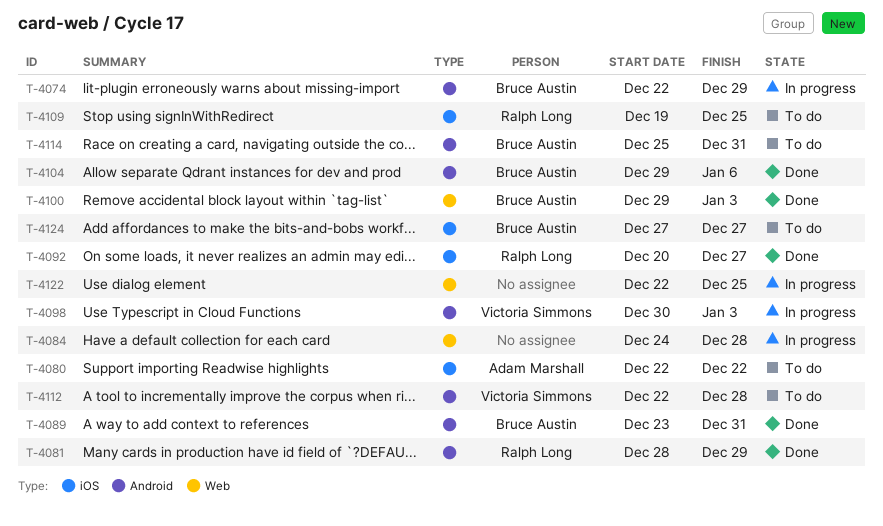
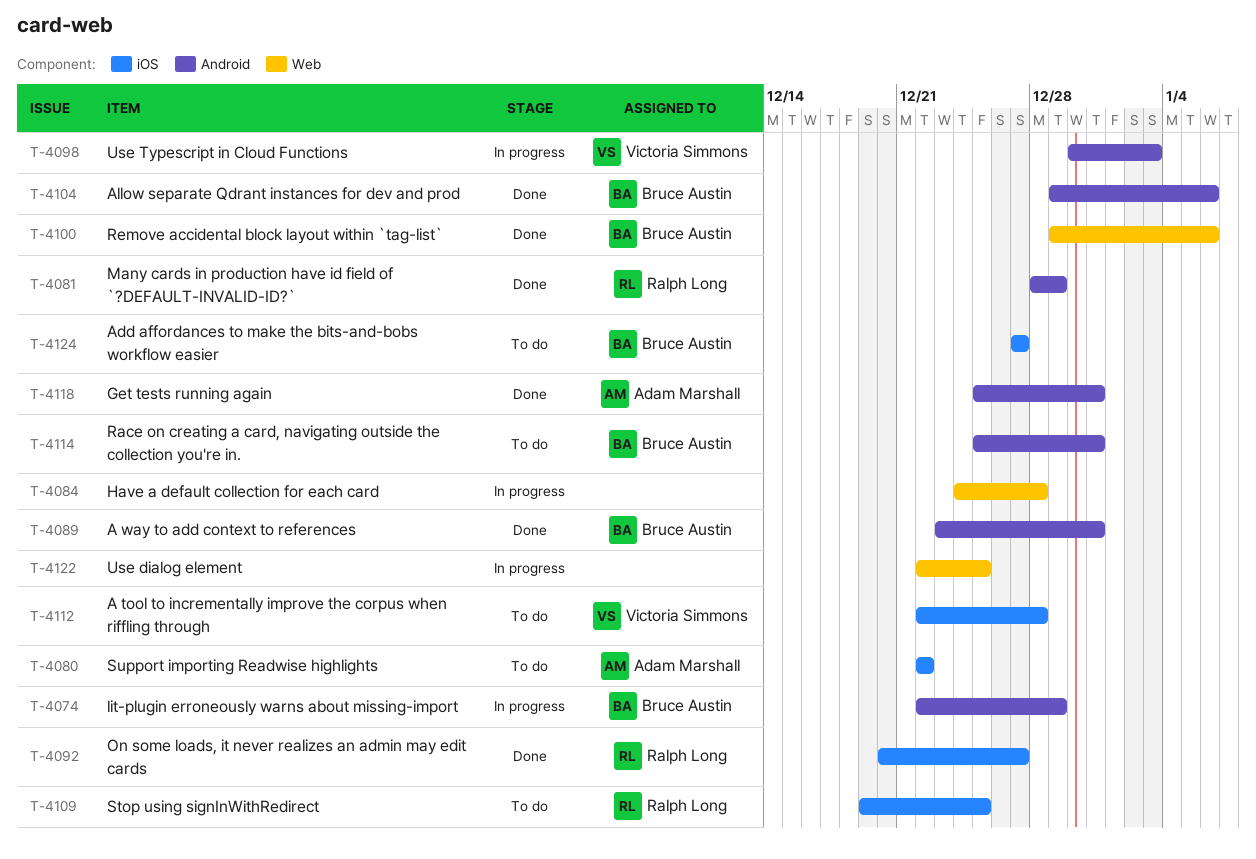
T-4100, due: Jan 3 -> Jan 6
T-4112, label: Android -> iOS
T-4118: none -> present

